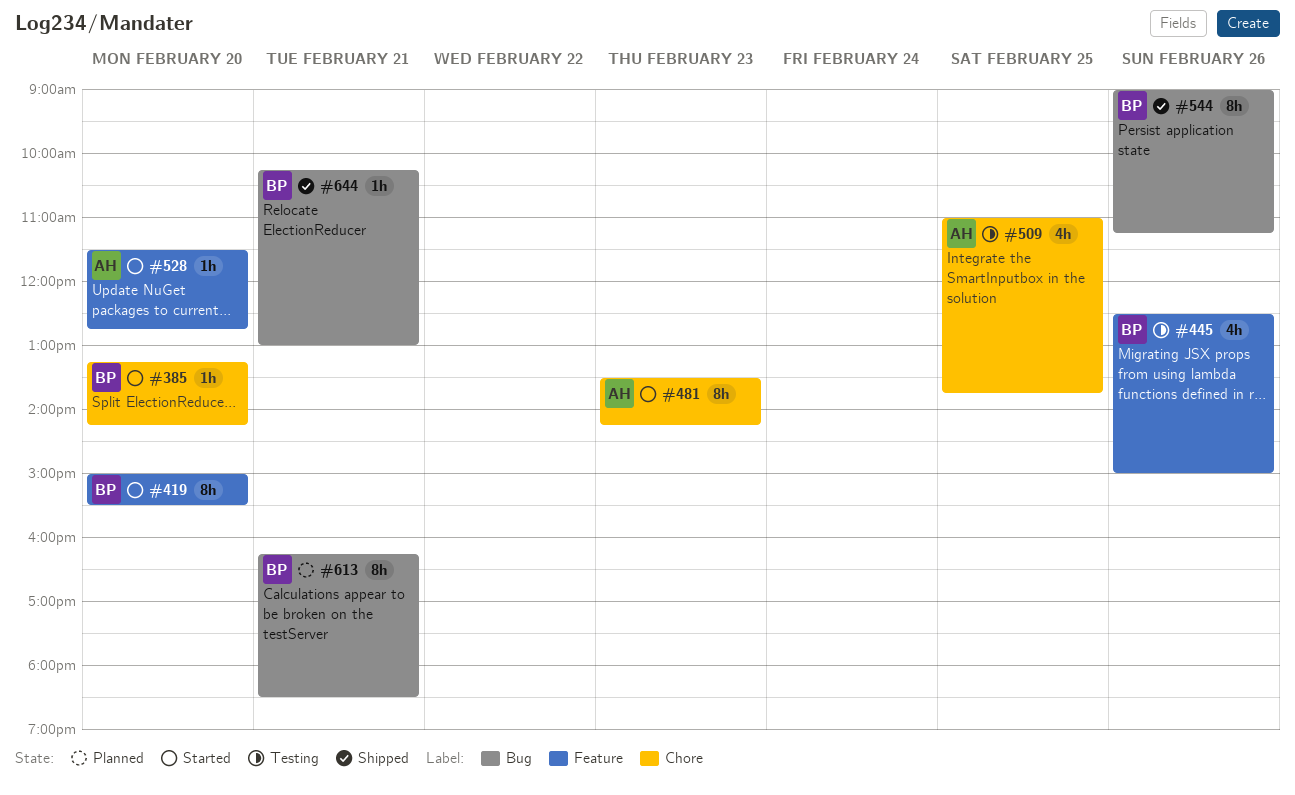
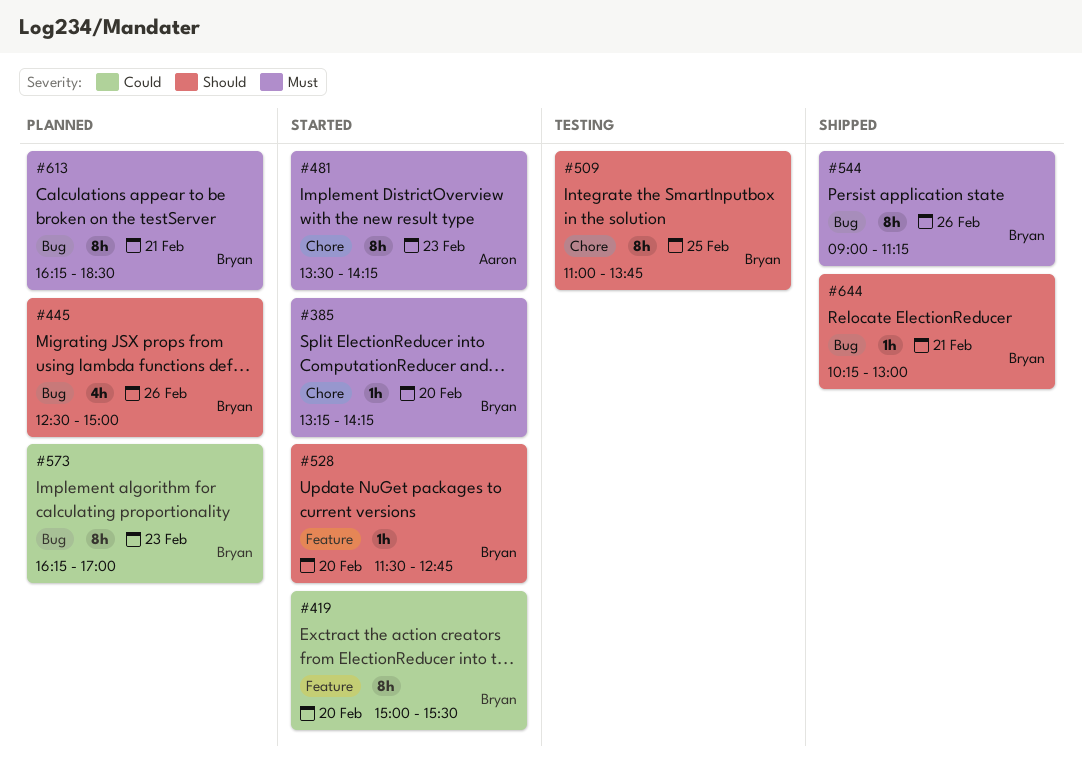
#445, status: Testing -> Planned
#445, label: Feature -> Bug
#509, owner: Aaron -> Bryan
#509, estimate: 4h -> 8h
#528, owner: Aaron -> Bryan
#573: none -> present

